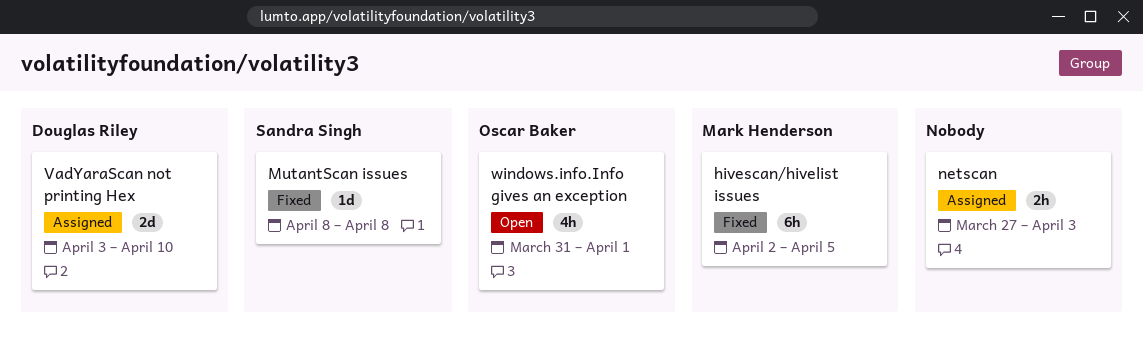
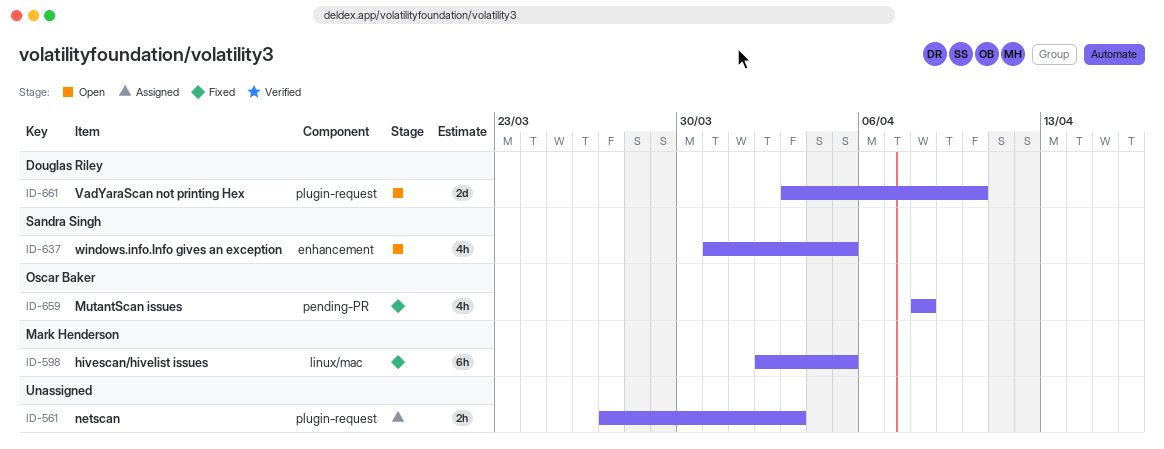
MutantScan issues, owner: Sandra Singh -> Oscar Baker
MutantScan issues, estimate: 1d -> 4h
VadYaraScan not printing Hex, status: Assigned -> Open
windows.info.Info gives an exception, owner: Oscar Baker -> Sandra Singh
windows.info.Info gives an exception, due: Apr 1 -> Apr 5

